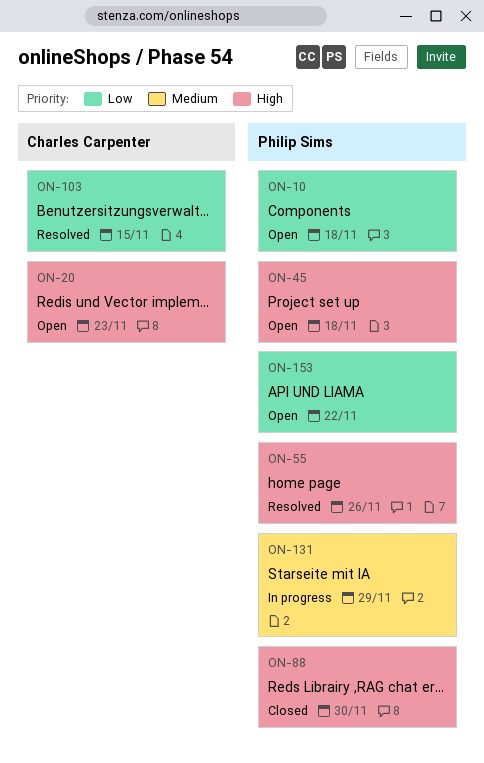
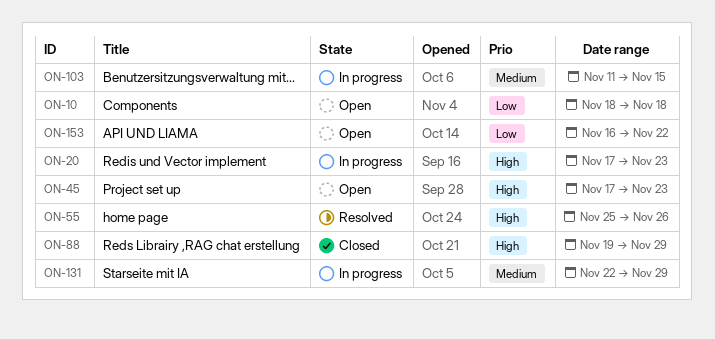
ON-20, status: Open -> In progress
ON-45, due: Nov 18 -> Nov 23
ON-88, due: Nov 30 -> Nov 29
ON-103, status: Resolved -> In progress
ON-103, priority: Low -> Medium

